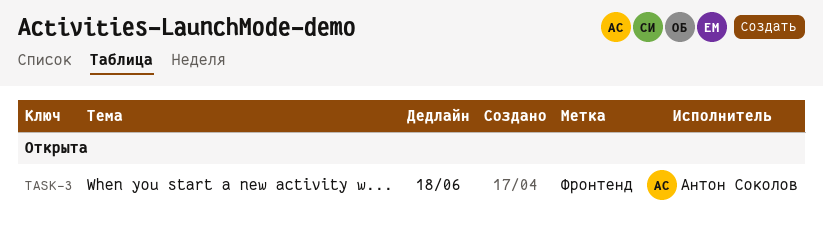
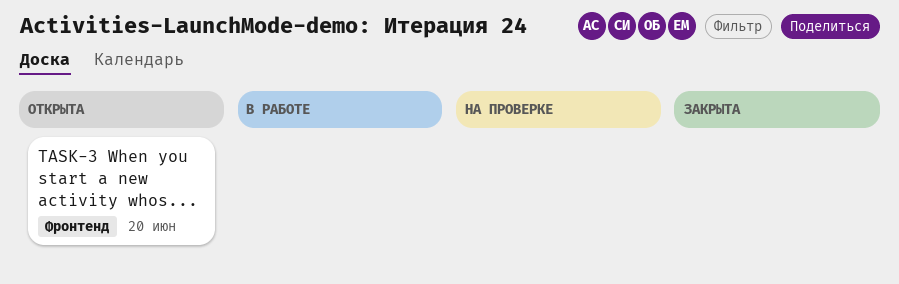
TASK-3, due: Jun 18 -> Jun 20

